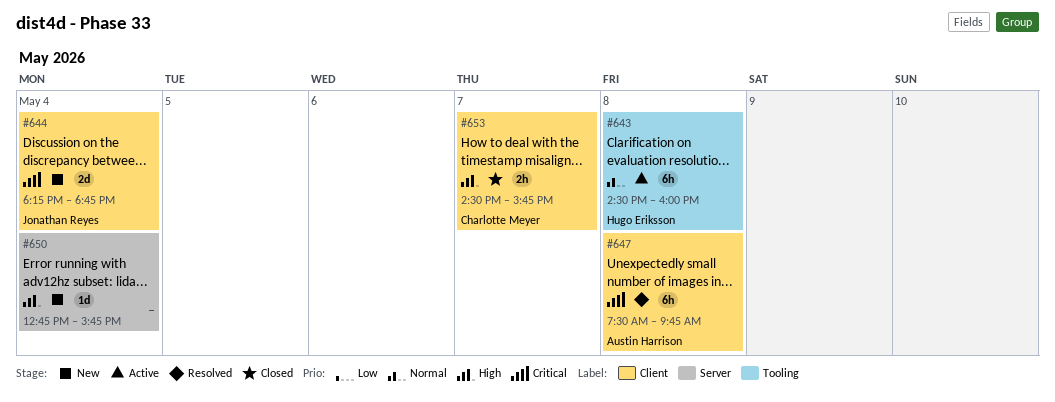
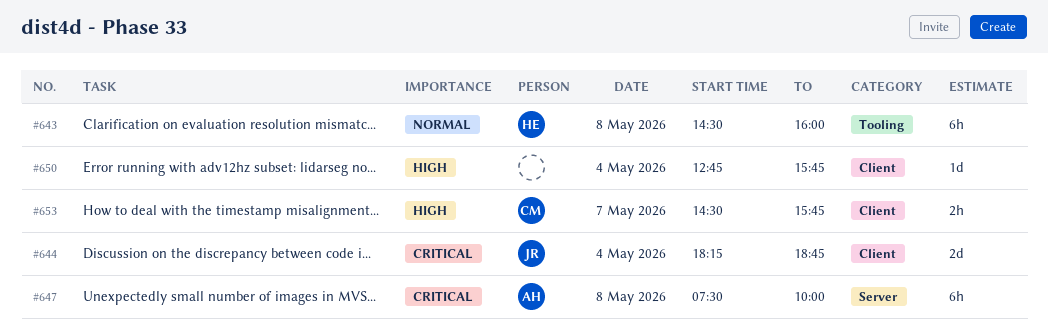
#647, label: Client -> Server
#647, ends: 09:45 -> 10:00
#650, label: Server -> Client

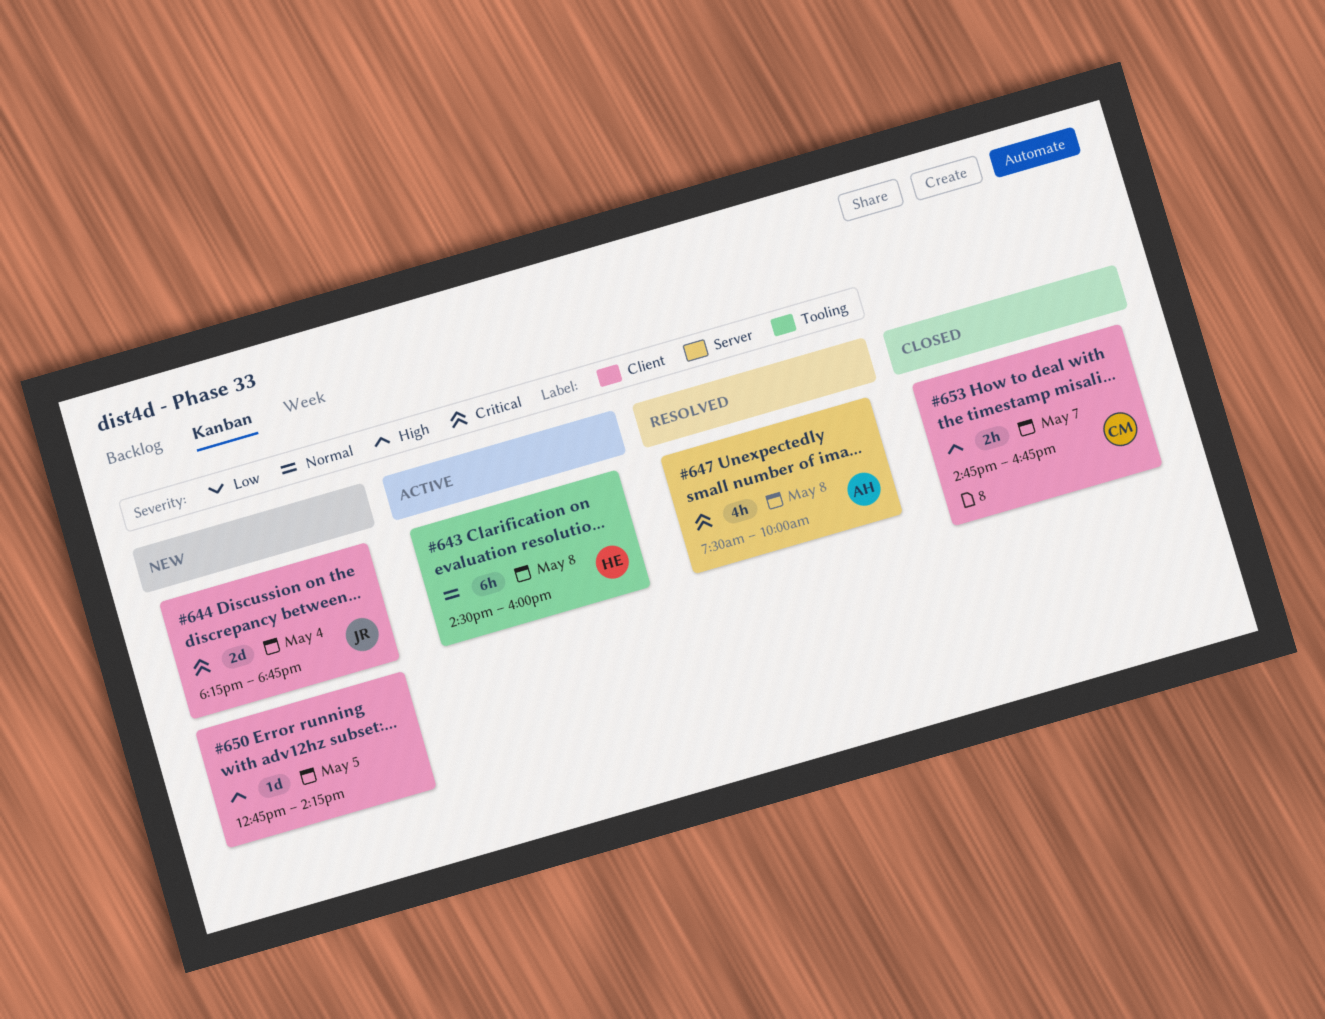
#647, estimate: 6h -> 4h
#650, day: May 4 -> May 5
#650, ends: 15:45 -> 14:15
#653, begins: 14:30 -> 14:45
#653, ends: 15:45 -> 16:45

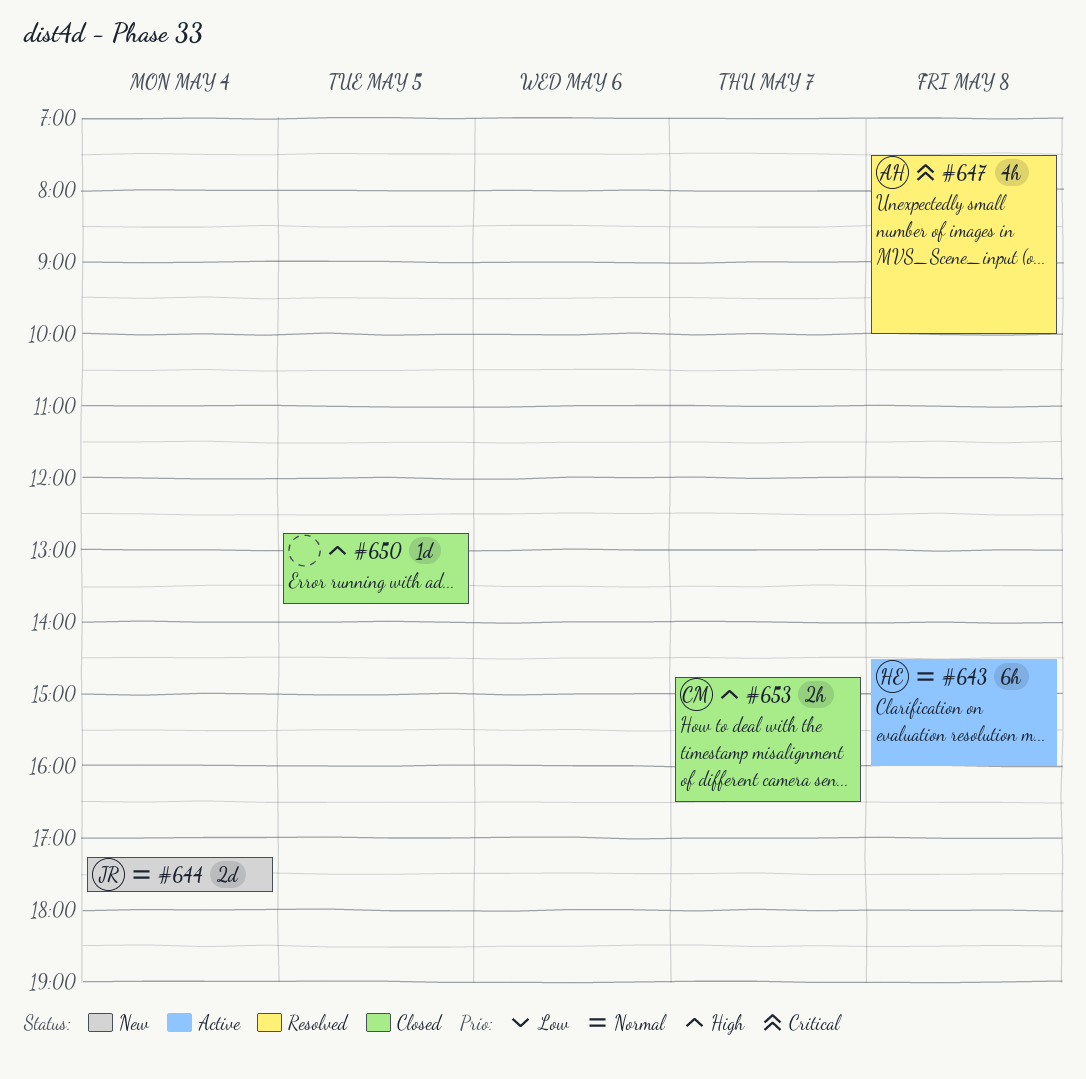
#644, priority: Critical -> Normal
#644, begins: 18:15 -> 17:15
#644, ends: 18:45 -> 17:45
#650, status: New -> Closed
#650, ends: 14:15 -> 13:45
#653, ends: 16:45 -> 16:30

